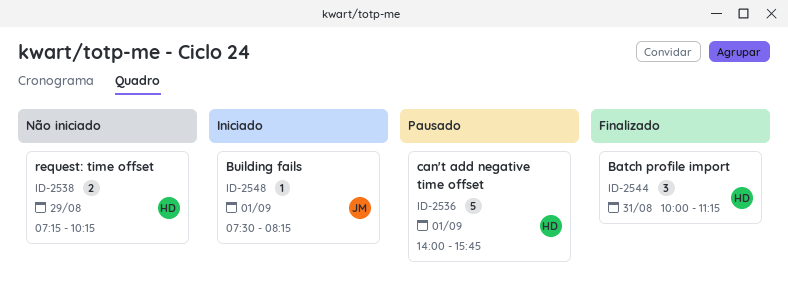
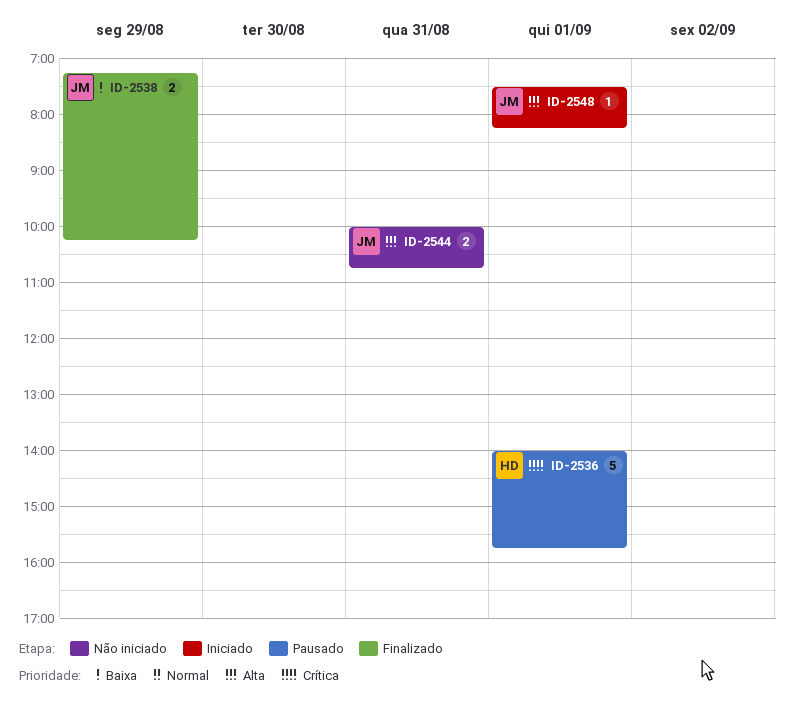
ID-2538, status: Não iniciado -> Finalizado
ID-2538, owner: HD -> JM
ID-2544, status: Finalizado -> Não iniciado
ID-2544, owner: HD -> JM
ID-2544, estimate: 3 -> 2
ID-2544, ends: 11:15 -> 10:45

